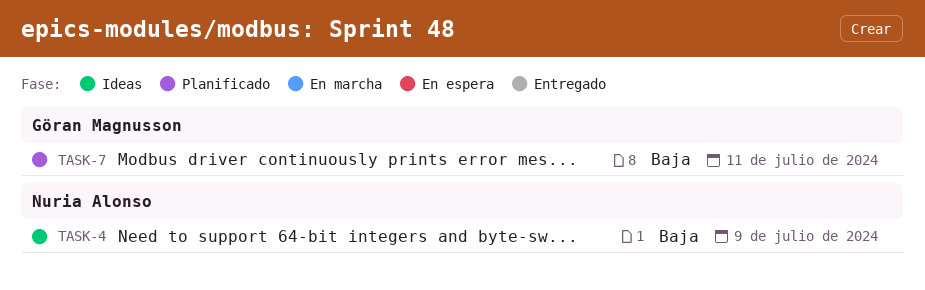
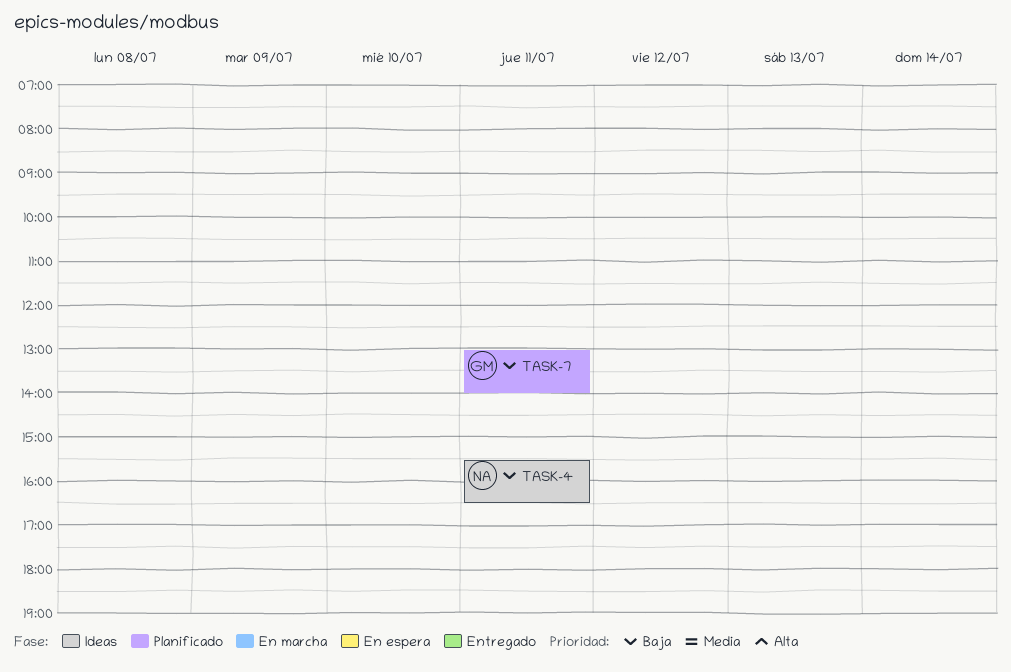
TASK-4, day: Jul 9 -> Jul 11

